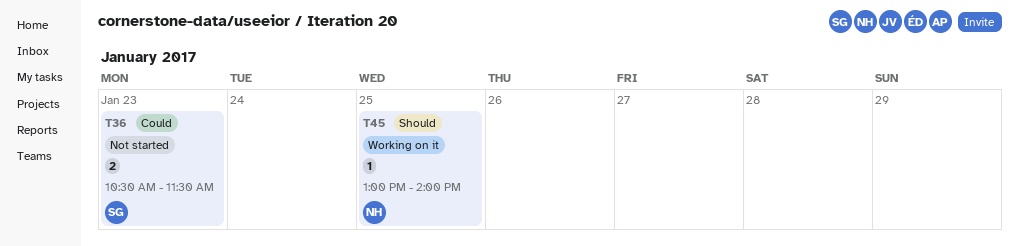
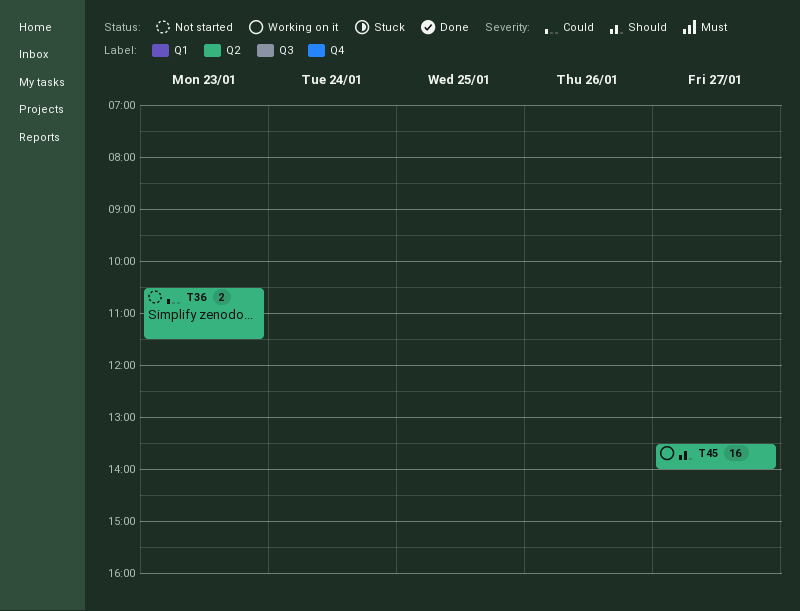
T45, estimate: 1 -> 16
T45, day: Jan 25 -> Jan 27
T45, begins: 13:00 -> 13:30

